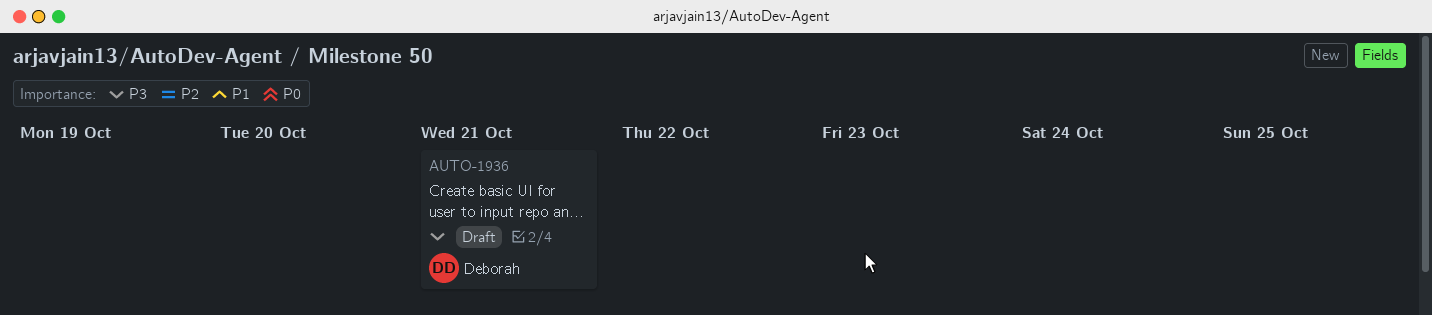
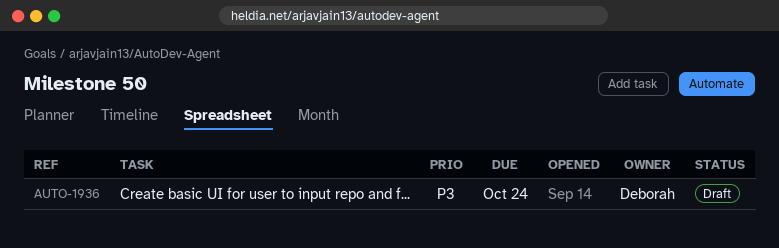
AUTO-1936, due: Oct 21 -> Oct 24

